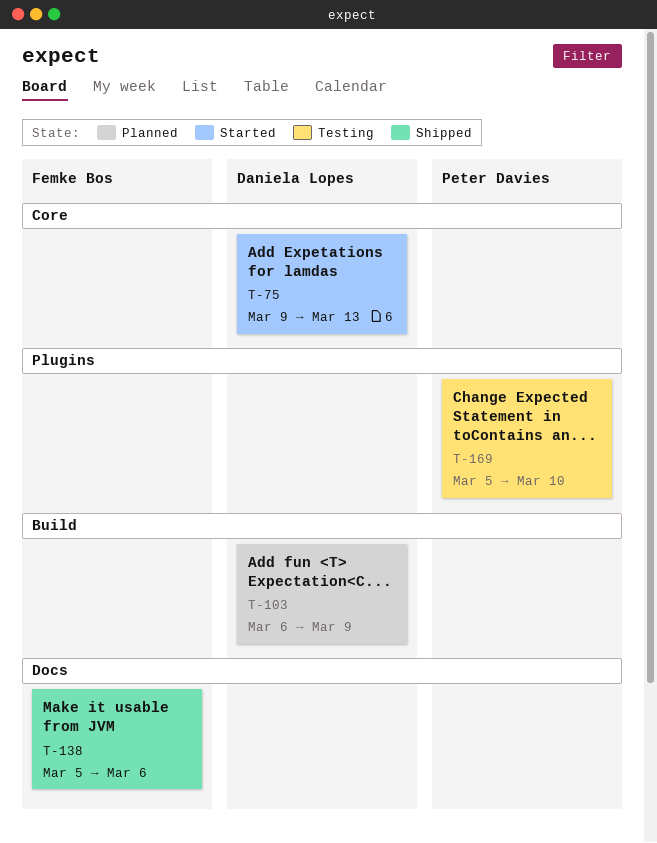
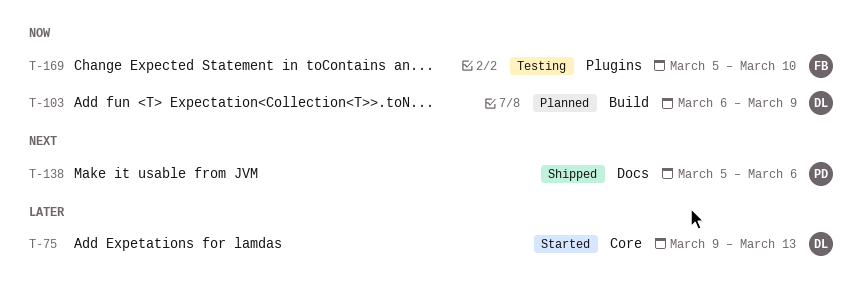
T-138, owner: Femke Bos -> Peter Davies
T-169, owner: Peter Davies -> Femke Bos

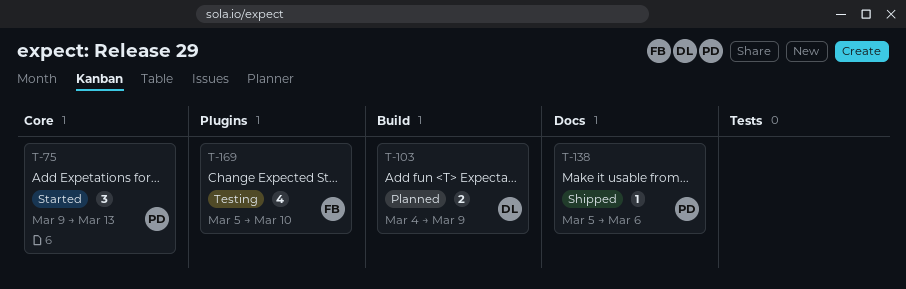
T-75, owner: DL -> PD
T-103, start: Mar 6 -> Mar 4

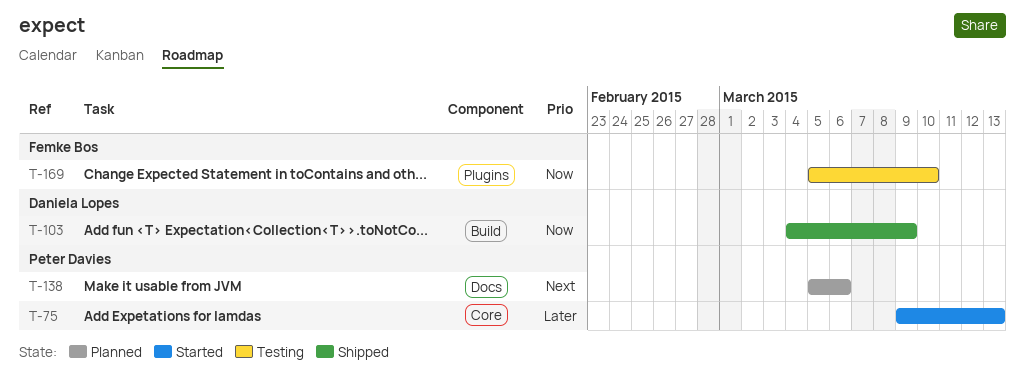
T-103, status: Planned -> Shipped
T-138, status: Shipped -> Planned

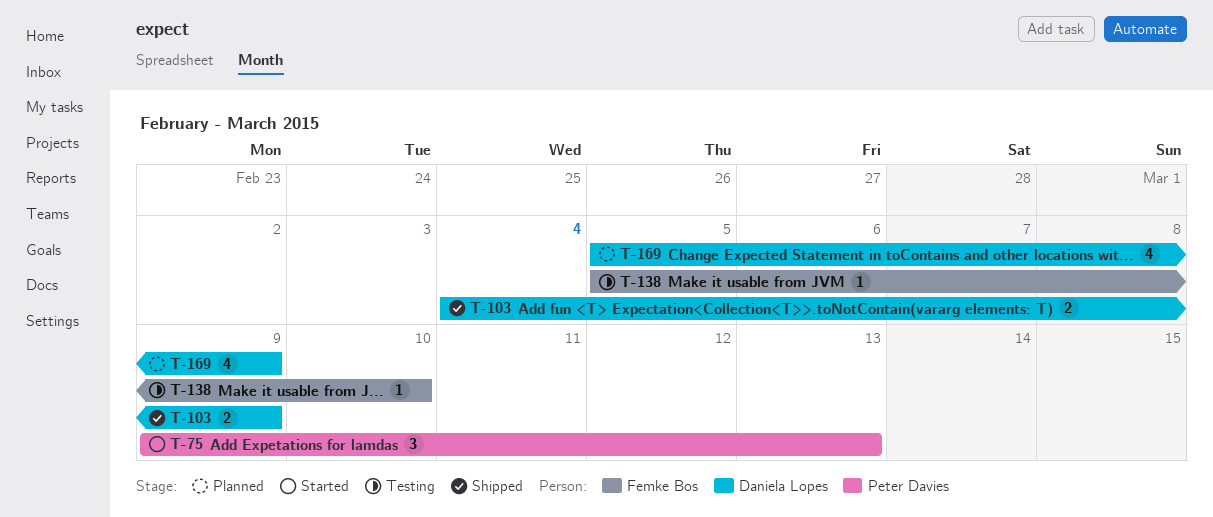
T-138, status: Planned -> Testing
T-138, owner: Peter Davies -> Femke Bos
T-138, due: Mar 6 -> Mar 10
T-169, status: Testing -> Planned
T-169, owner: Femke Bos -> Daniela Lopes
T-169, due: Mar 10 -> Mar 9

